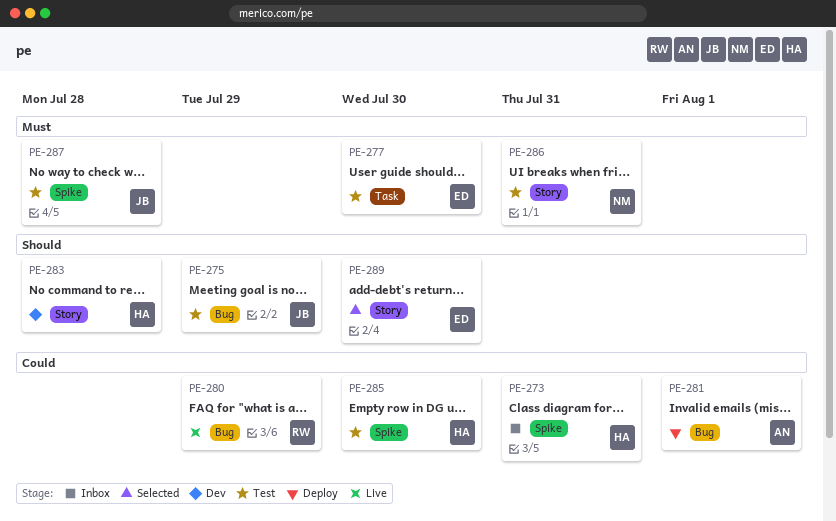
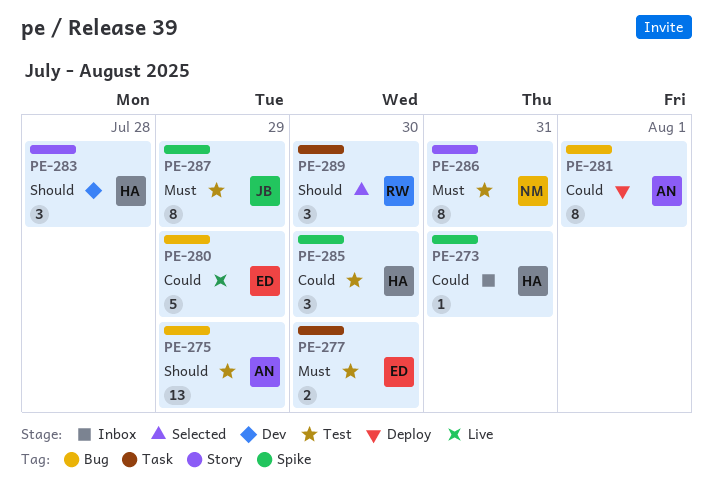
PE-275, owner: JB -> AN
PE-280, owner: RW -> ED
PE-287, due: Jul 28 -> Jul 29
PE-289, owner: ED -> RW
PE-289, label: Story -> Task

